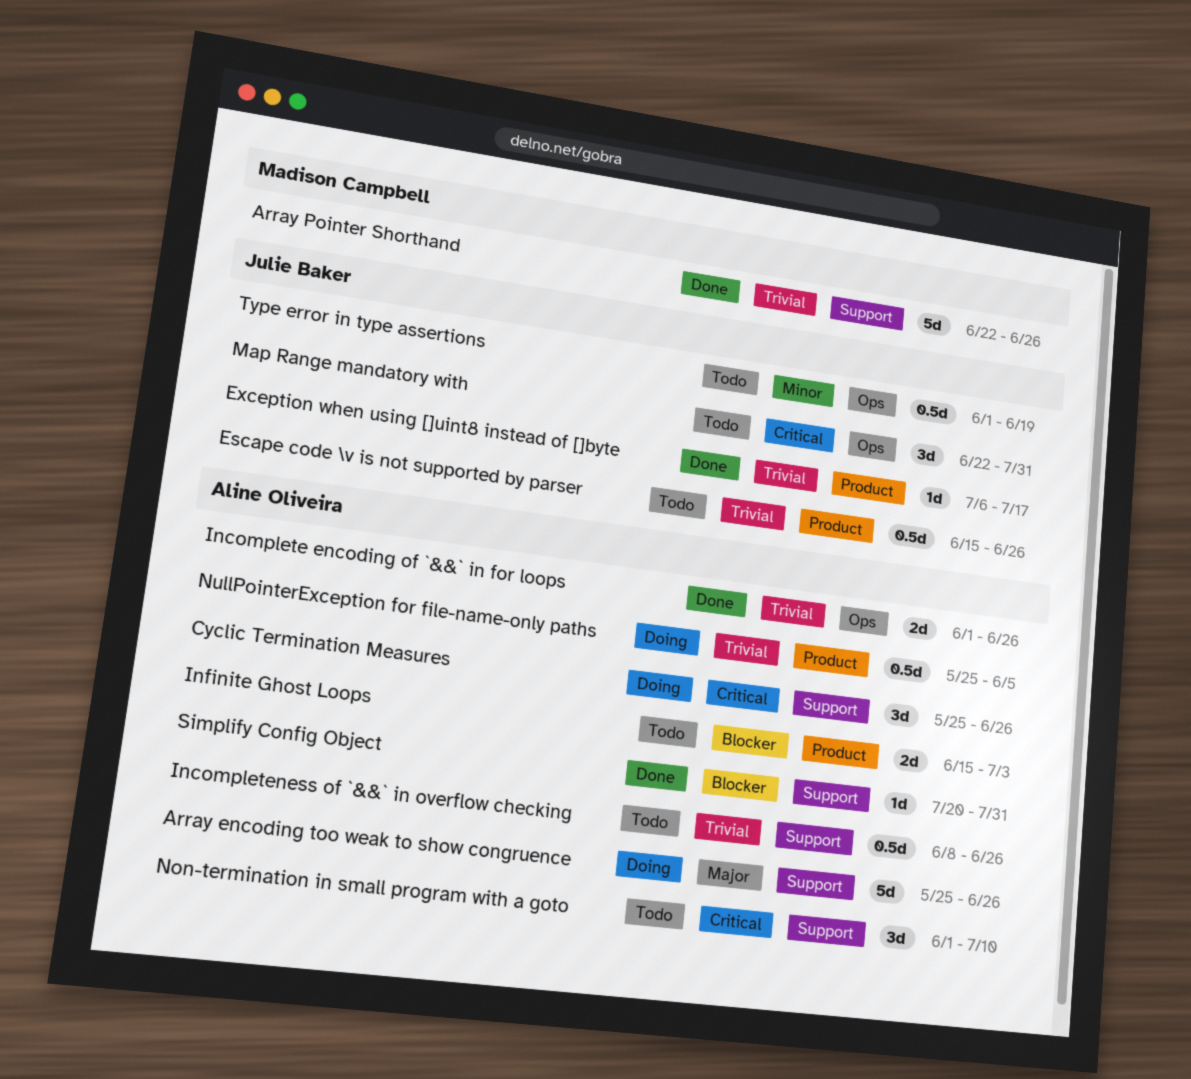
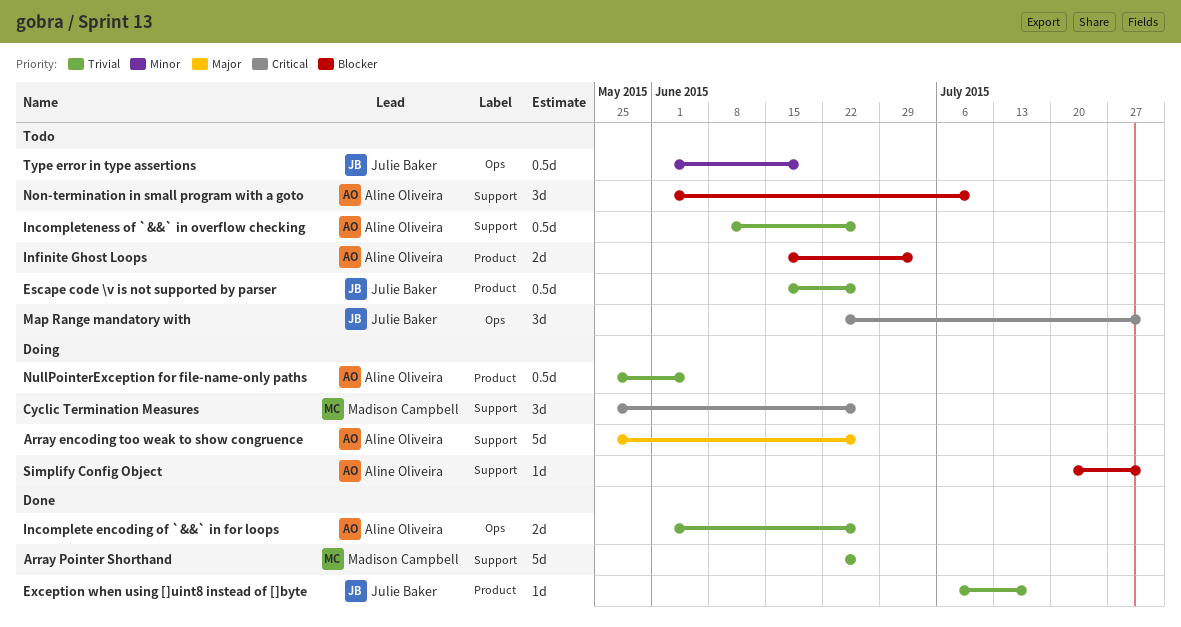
Cyclic Termination Measures, owner: Aline Oliveira -> Madison Campbell
Non-termination in small program with a goto, priority: Critical -> Blocker
Simplify Config Object, status: Done -> Doing

